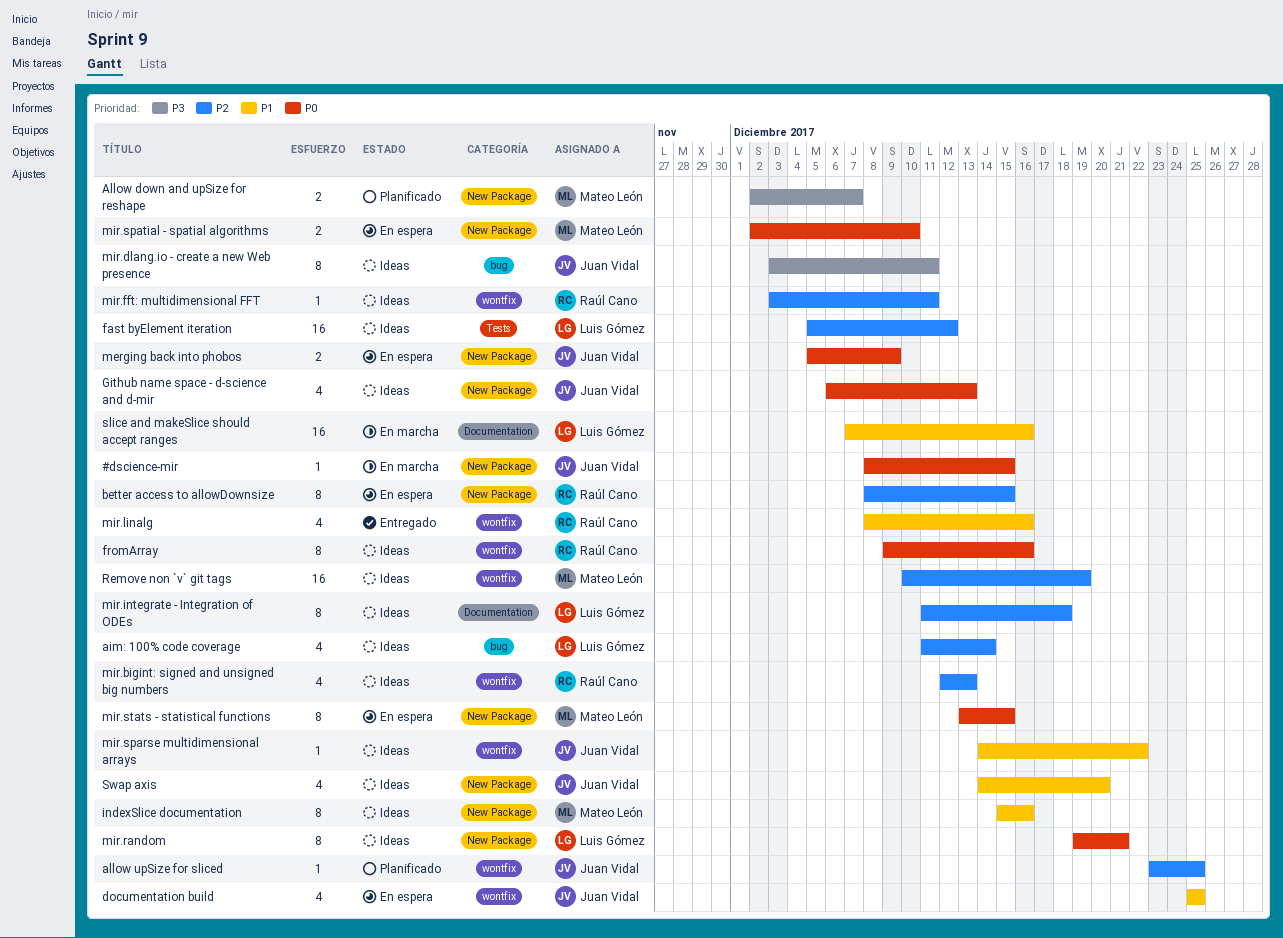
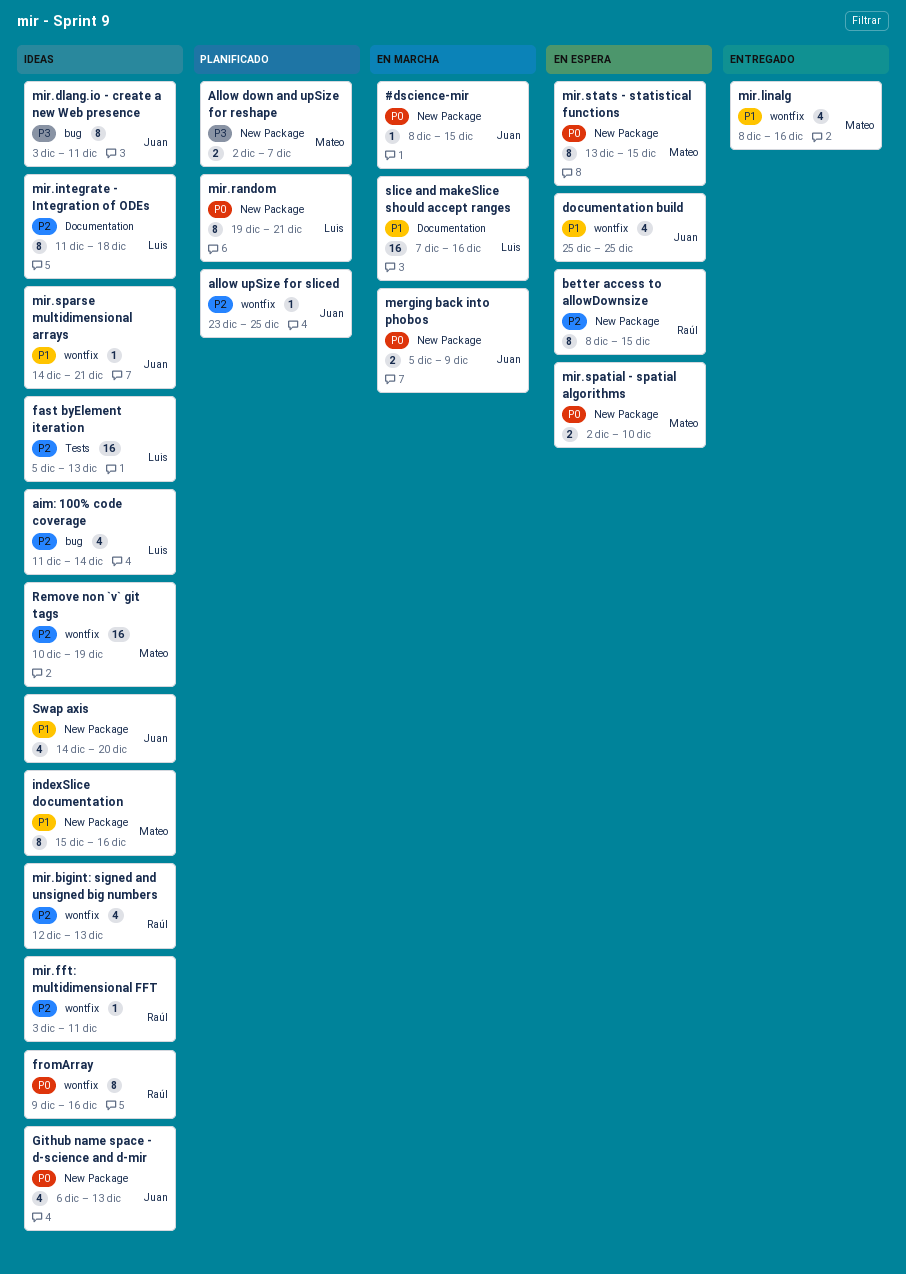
fast byElement iteration, due: Dec 12 -> Dec 13
merging back into phobos, status: En espera -> En marcha
mir.linalg, owner: Raúl Cano -> Mateo León
mir.random, status: Ideas -> Planificado
mir.sparse multidimensional arrays, due: Dec 22 -> Dec 21

